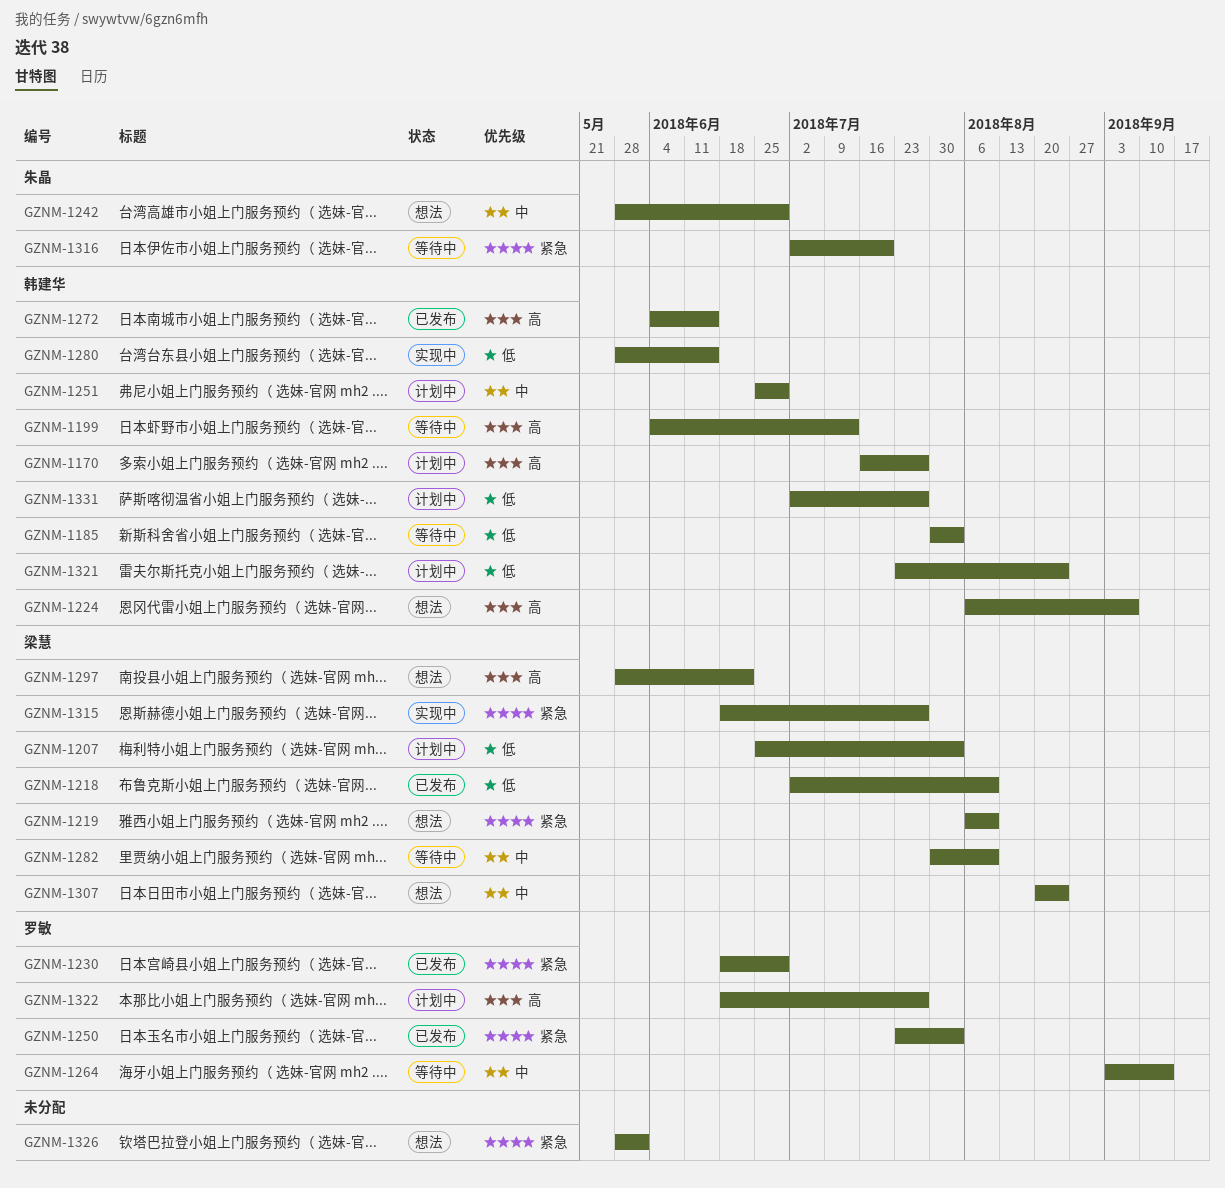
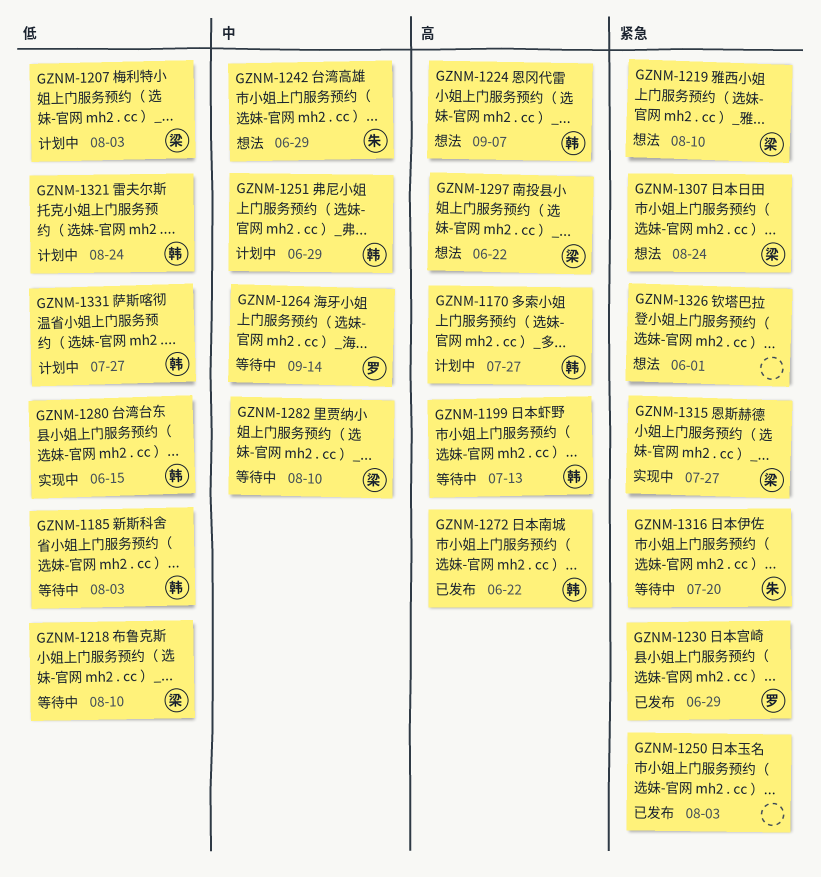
GZNM-1218, status: 已发布 -> 等待中
GZNM-1250, owner: 罗敏 -> none
GZNM-1272, due: Jun 15 -> Jun 22
GZNM-1307, priority: 中 -> 紧急
GZNM-1322: present -> none

